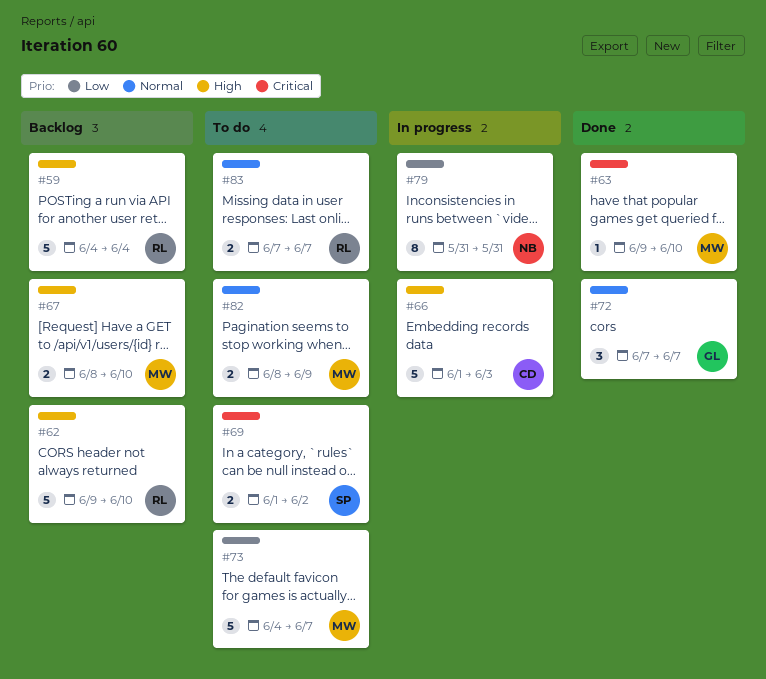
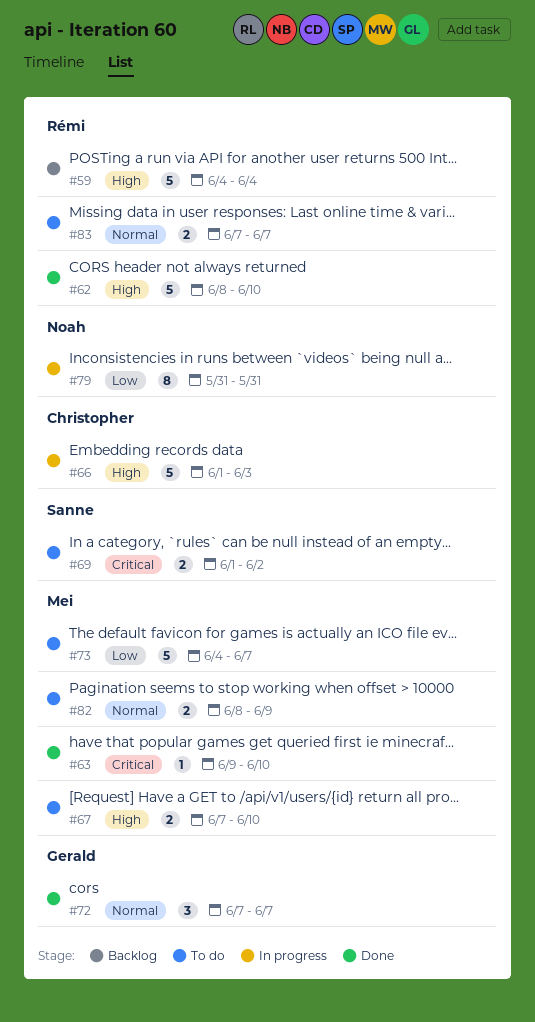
#62, status: Backlog -> Done
#62, start: Jun 9 -> Jun 8
#67, status: Backlog -> To do
#67, start: Jun 8 -> Jun 7

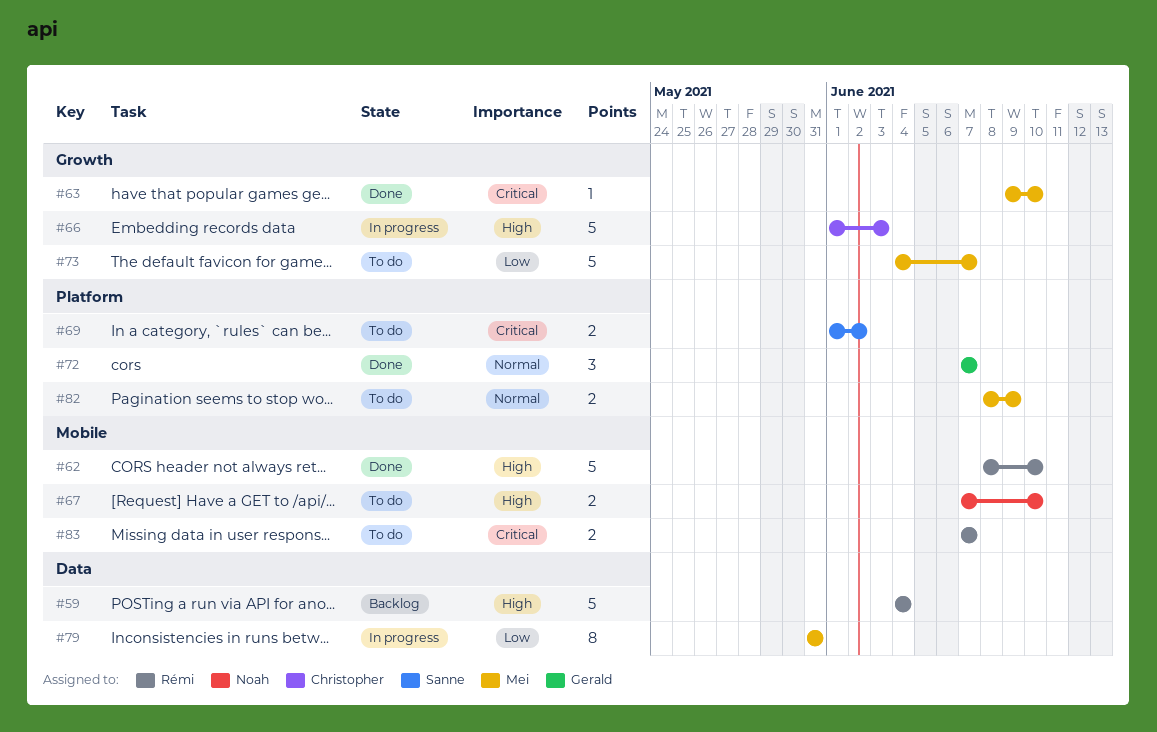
#67, owner: Mei -> Noah
#79, owner: Noah -> Mei
#83, priority: Normal -> Critical

